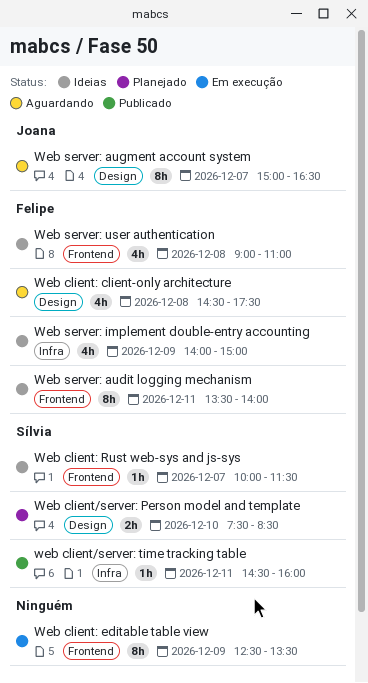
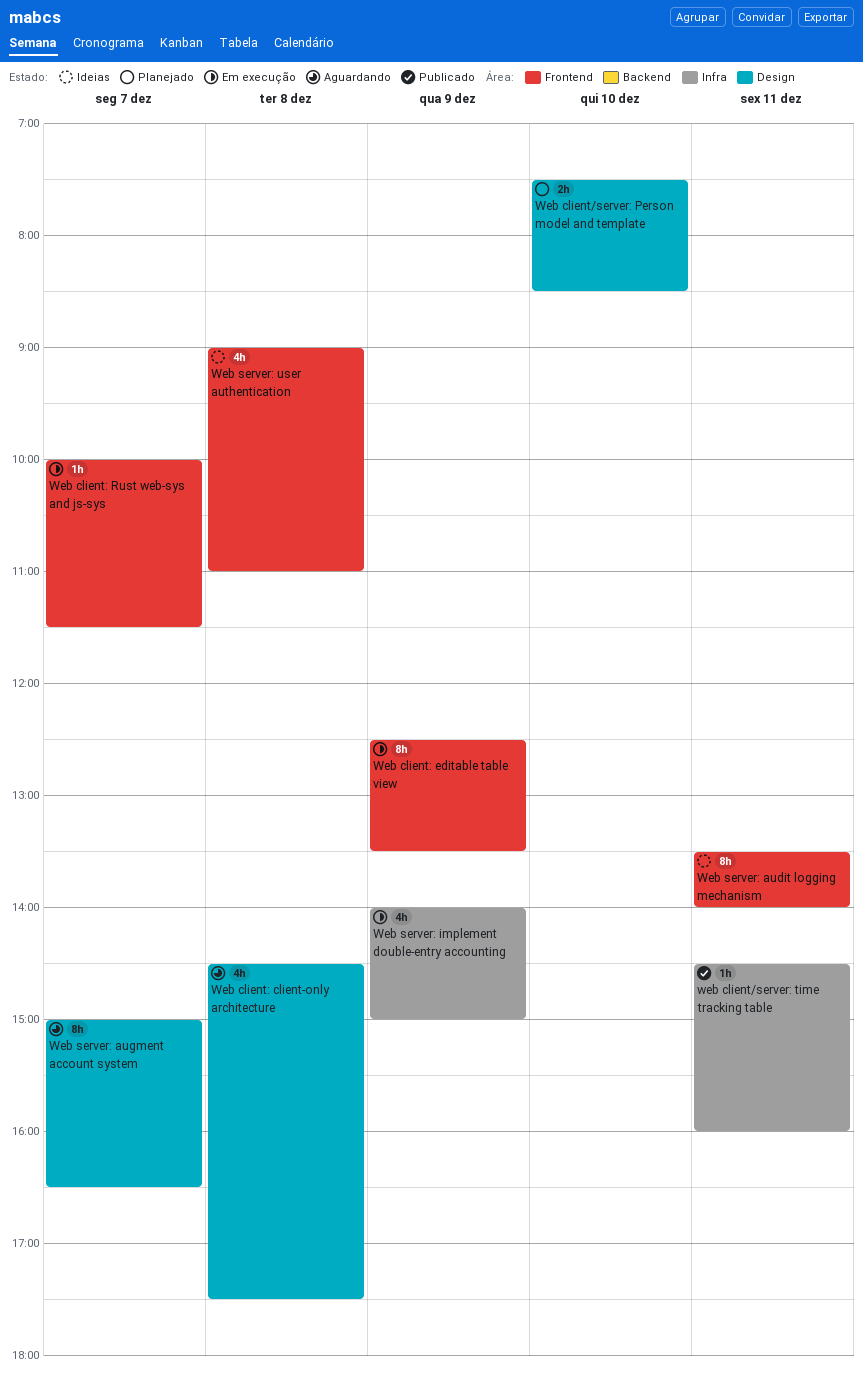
Web client: Rust web-sys and js-sys, status: Ideias -> Em execução
Web server: implement double-entry accounting, status: Ideias -> Em execução

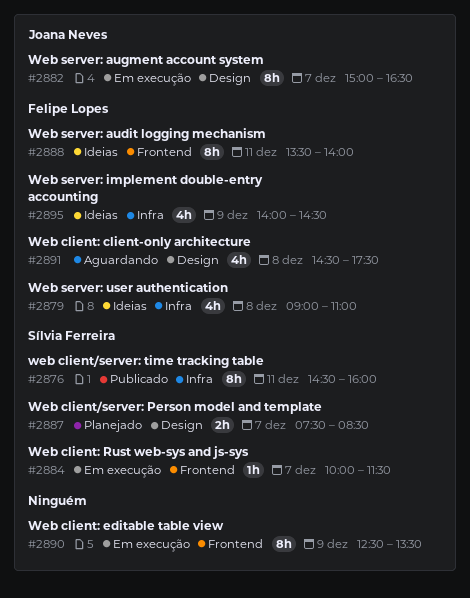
Web client/server: Person model and template, day: Dec 10 -> Dec 7
web client/server: time tracking table, estimate: 1h -> 8h
Web server: augment account system, status: Aguardando -> Em execução
Web server: implement double-entry accounting, status: Em execução -> Ideias
Web server: implement double-entry accounting, ends: 15:00 -> 14:30
Web server: user authentication, label: Frontend -> Infra

